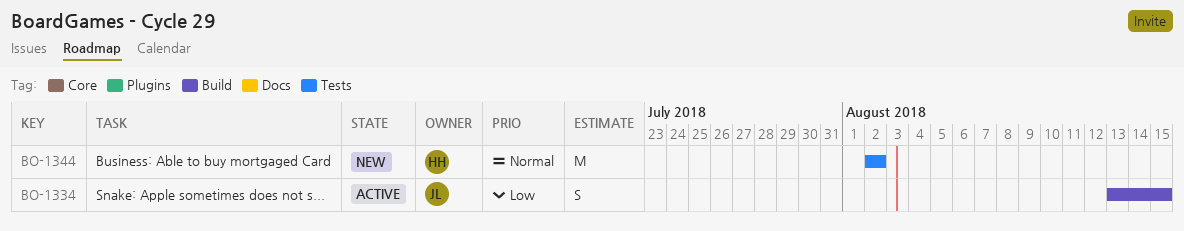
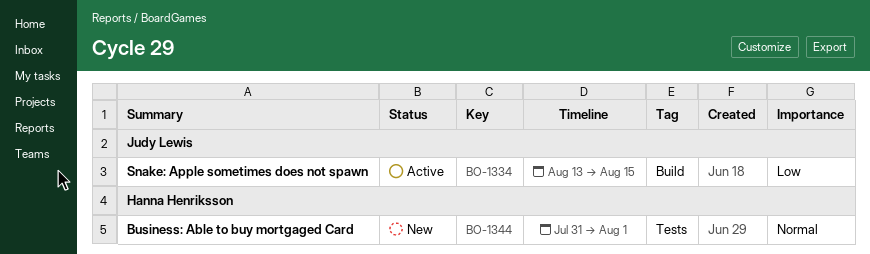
BO-1344, start: Aug 2 -> Jul 31
BO-1344, due: Aug 2 -> Aug 1

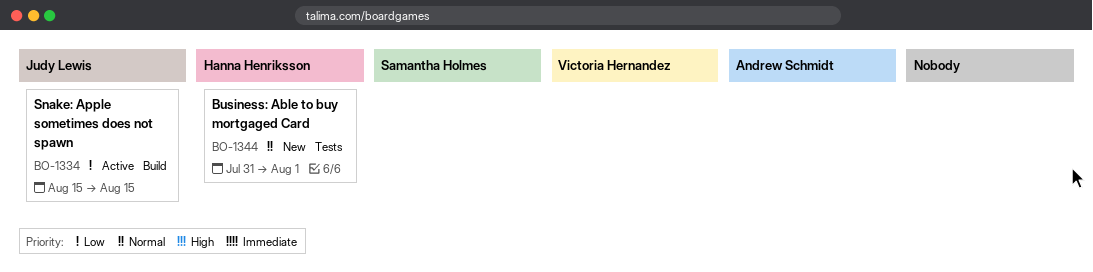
BO-1334, start: Aug 13 -> Aug 15

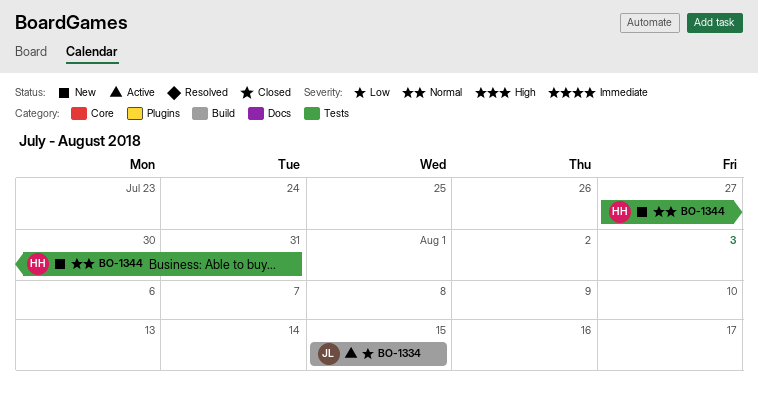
BO-1344, start: Jul 31 -> Jul 27
BO-1344, due: Aug 1 -> Jul 31

